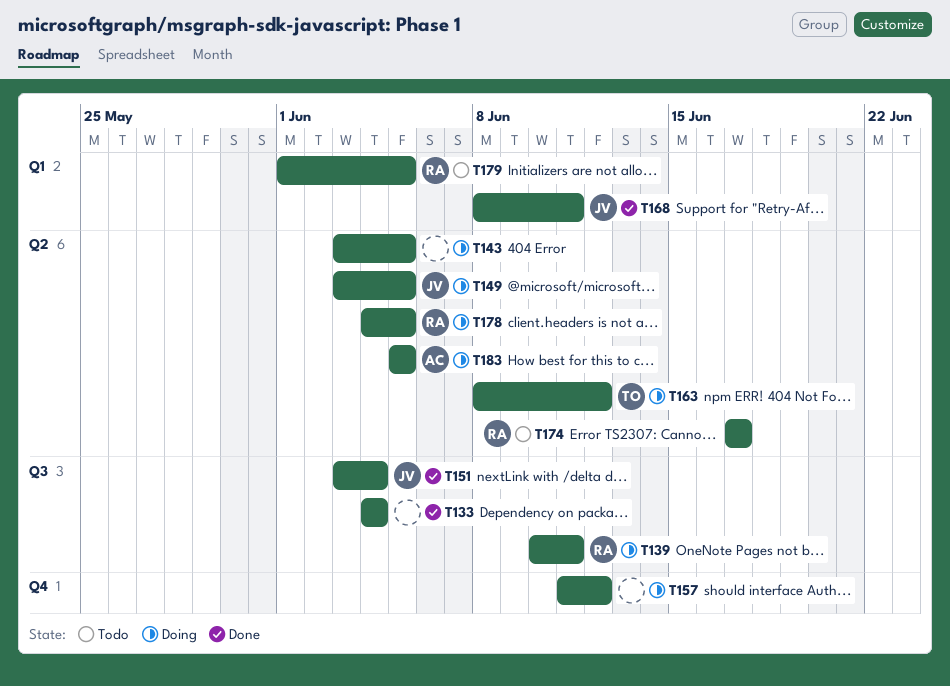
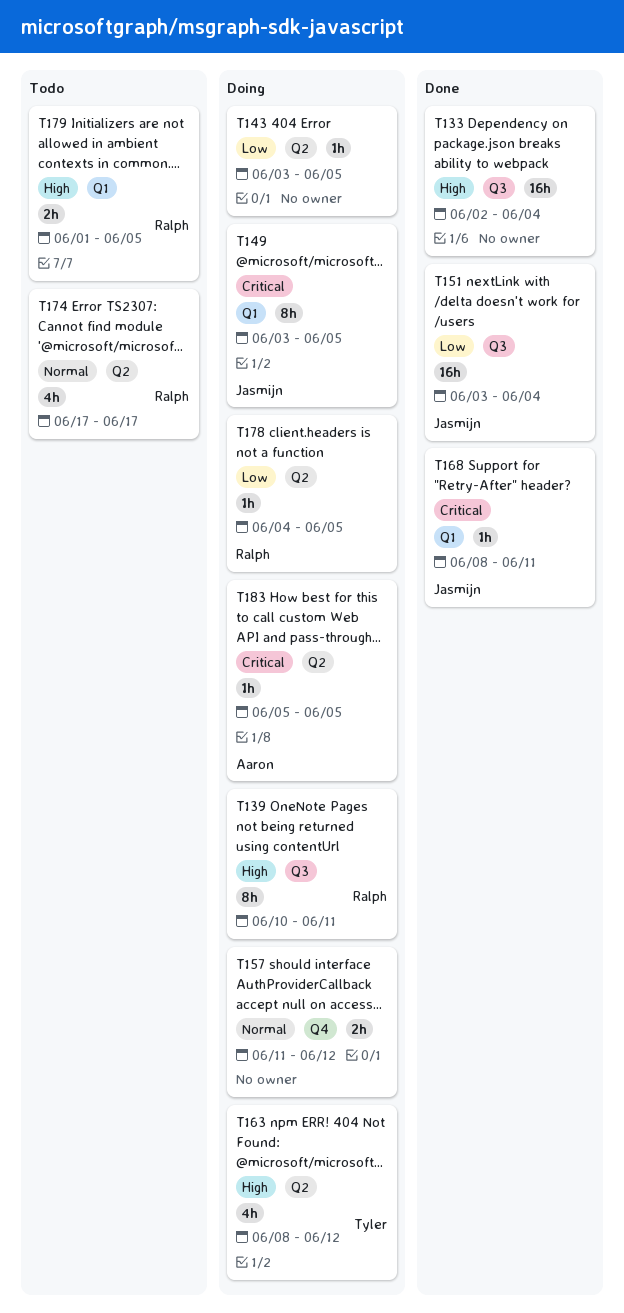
T133, start: Jun 4 -> Jun 2
T149, label: Q2 -> Q1

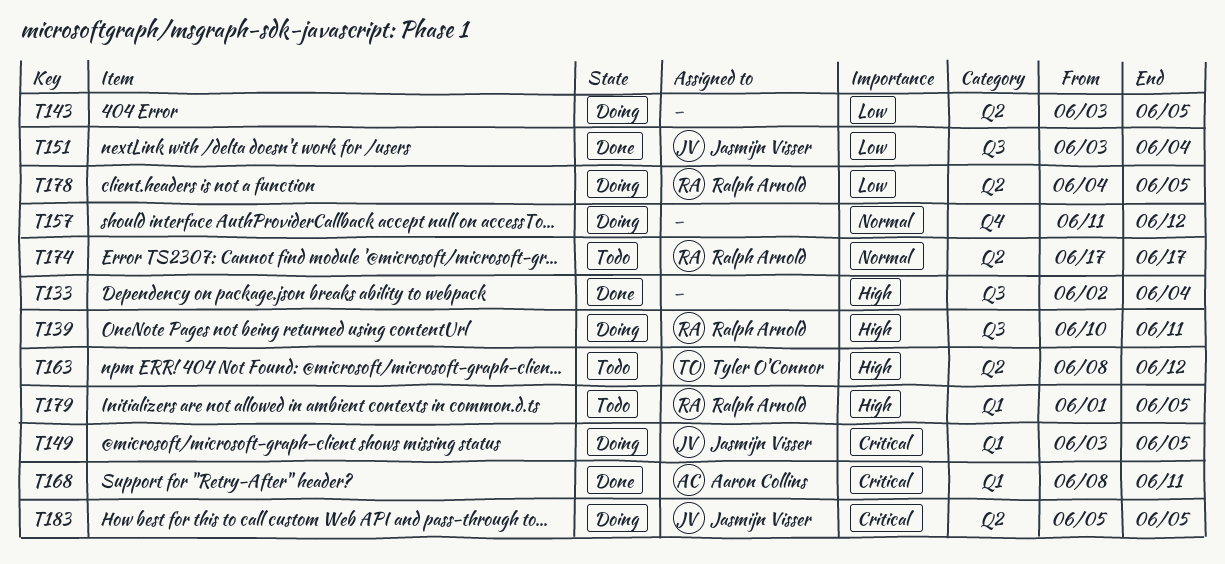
T163, status: Doing -> Todo
T168, owner: Jasmijn Visser -> Aaron Collins
T183, owner: Aaron Collins -> Jasmijn Visser

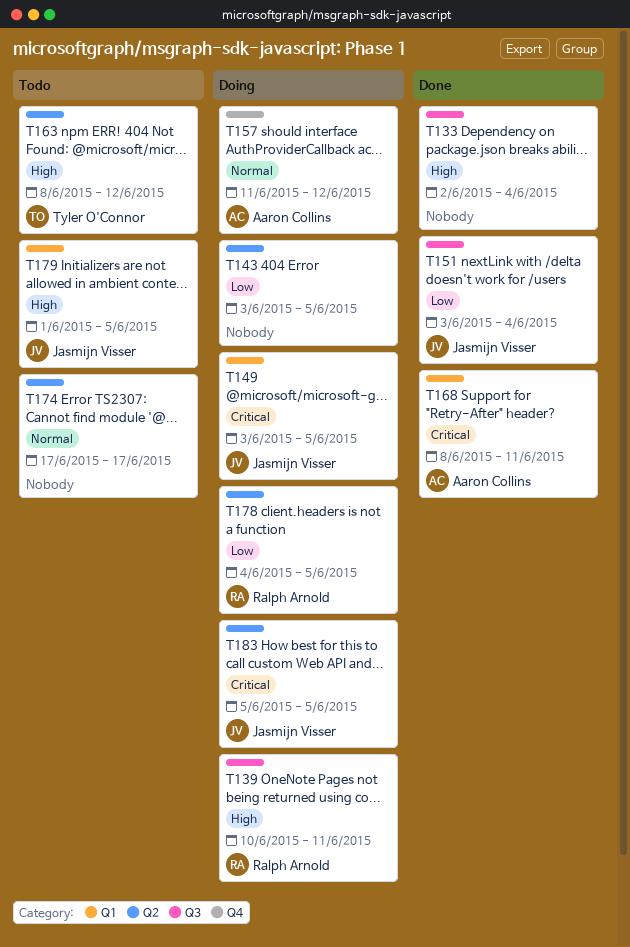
T157, owner: none -> Aaron Collins
T174, owner: Ralph Arnold -> none
T179, owner: Ralph Arnold -> Jasmijn Visser

